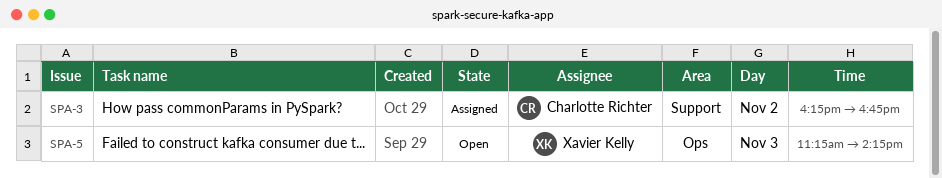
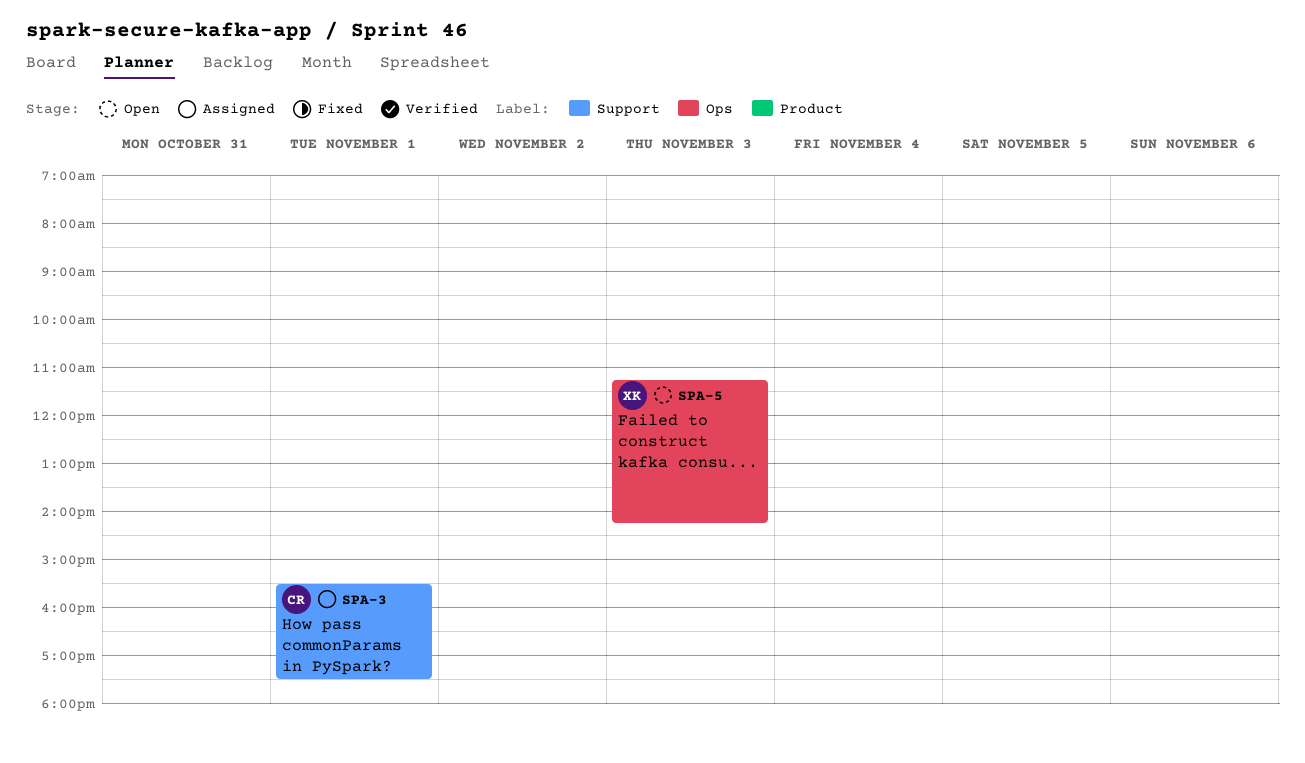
SPA-3, day: Nov 2 -> Nov 1
SPA-3, begins: 16:15 -> 15:30
SPA-3, ends: 16:45 -> 17:30

